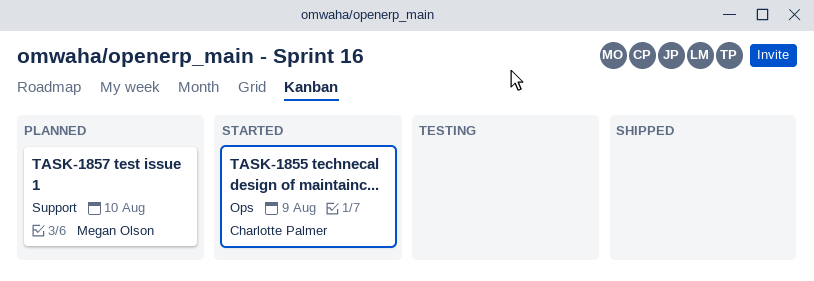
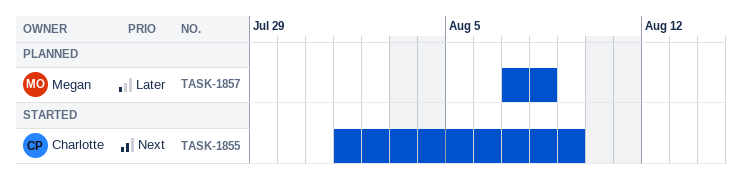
TASK-1857, due: Aug 10 -> Aug 8

